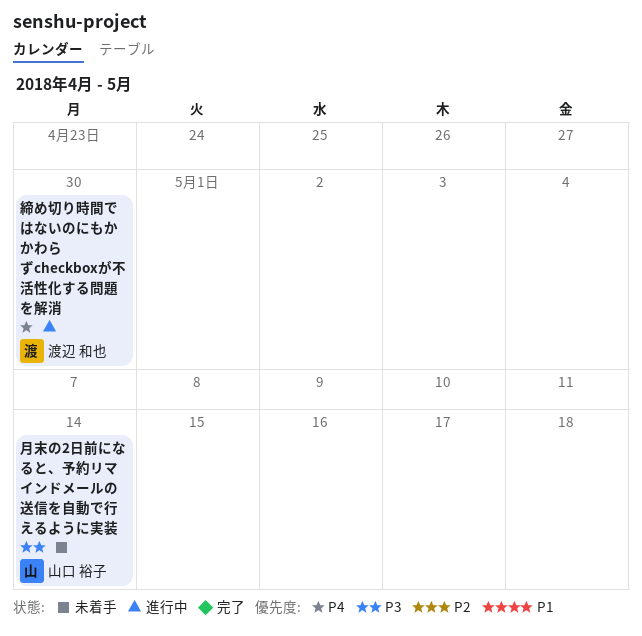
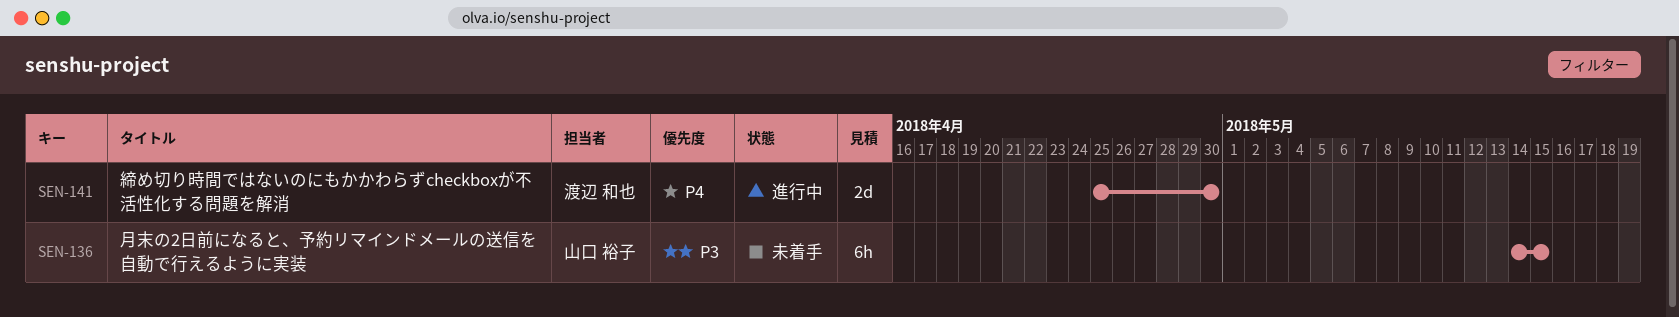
月末の2日前になると、予約リマインドメールの送信を自動で行えるように実装, due: May 14 -> May 15

